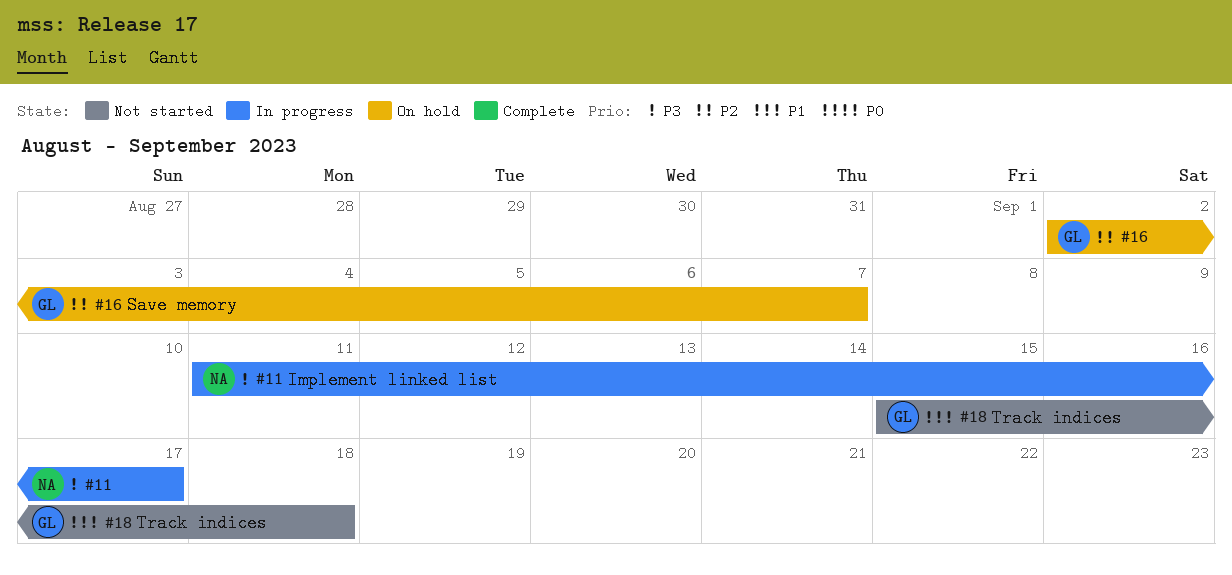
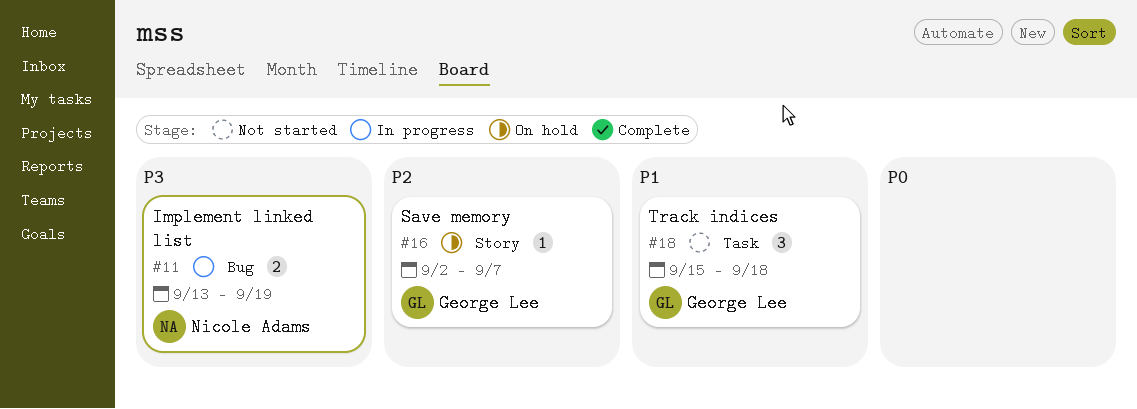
#11, start: Sep 11 -> Sep 13
#11, due: Sep 17 -> Sep 19

